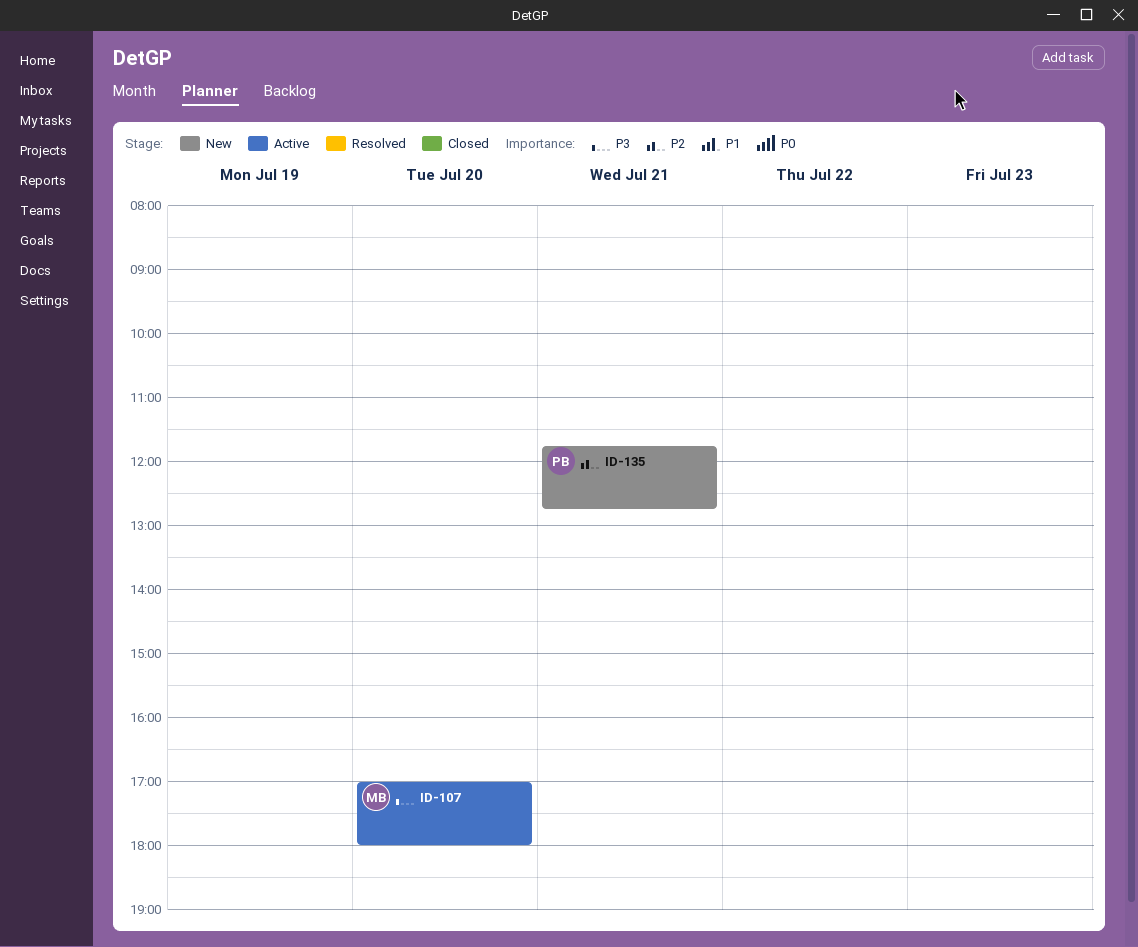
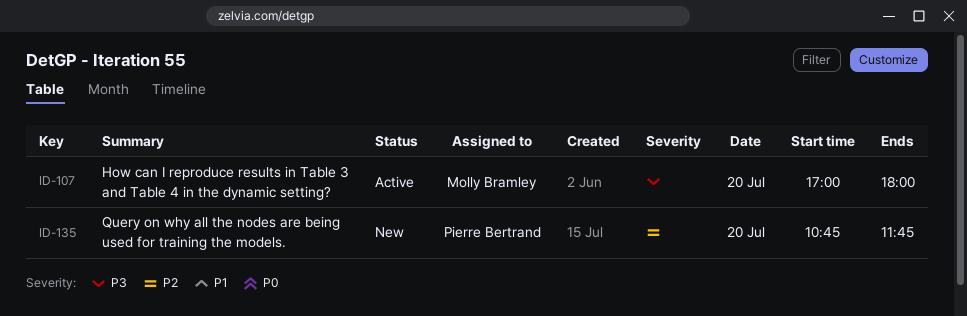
ID-135, day: Jul 21 -> Jul 20
ID-135, begins: 11:45 -> 10:45
ID-135, ends: 12:45 -> 11:45

